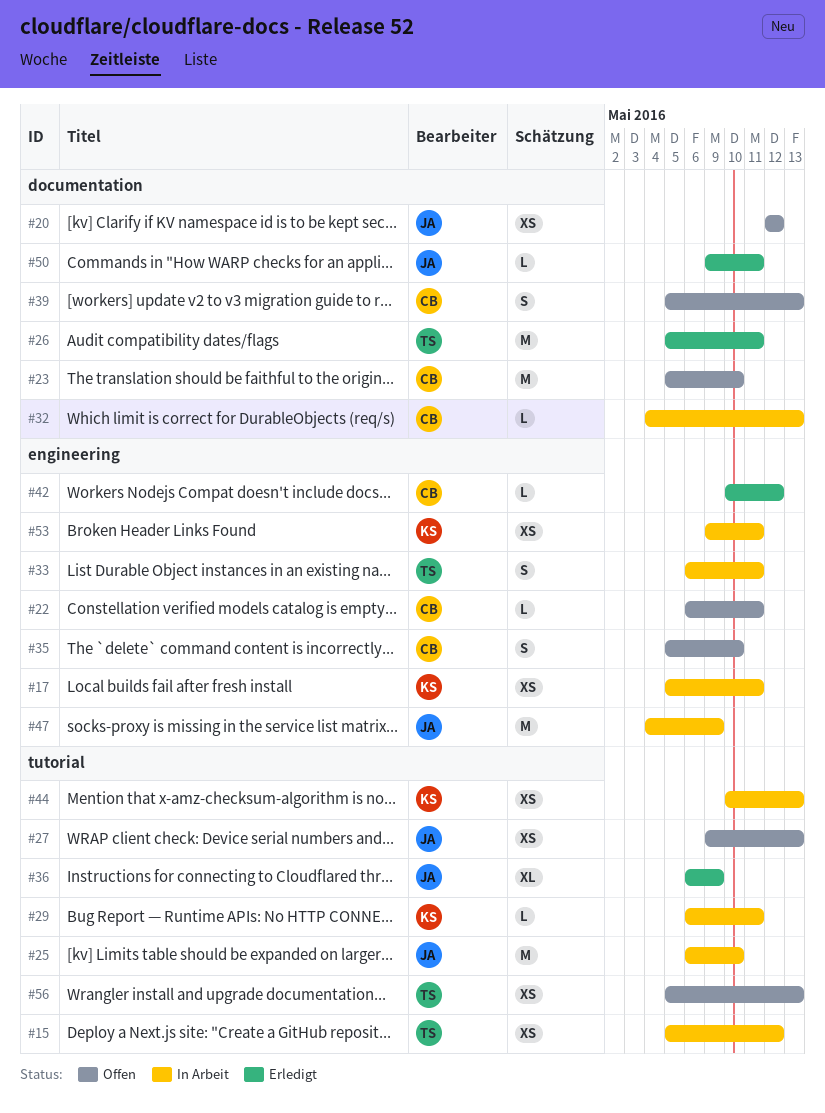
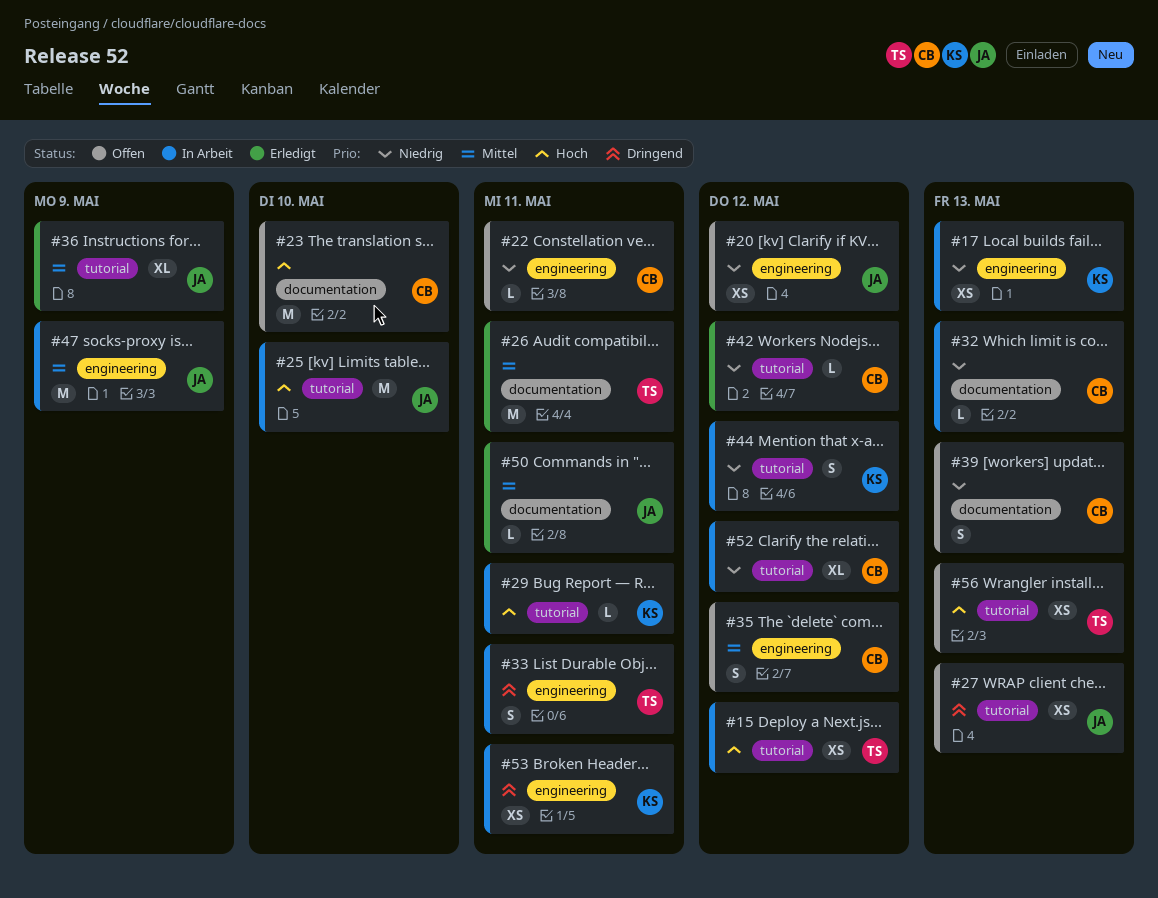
#17, due: May 11 -> May 13
#20, label: documentation -> engineering
#35, due: May 10 -> May 12
#42, label: engineering -> tutorial
#44, estimate: XS -> S
#44, due: May 13 -> May 12
#52: none -> present

